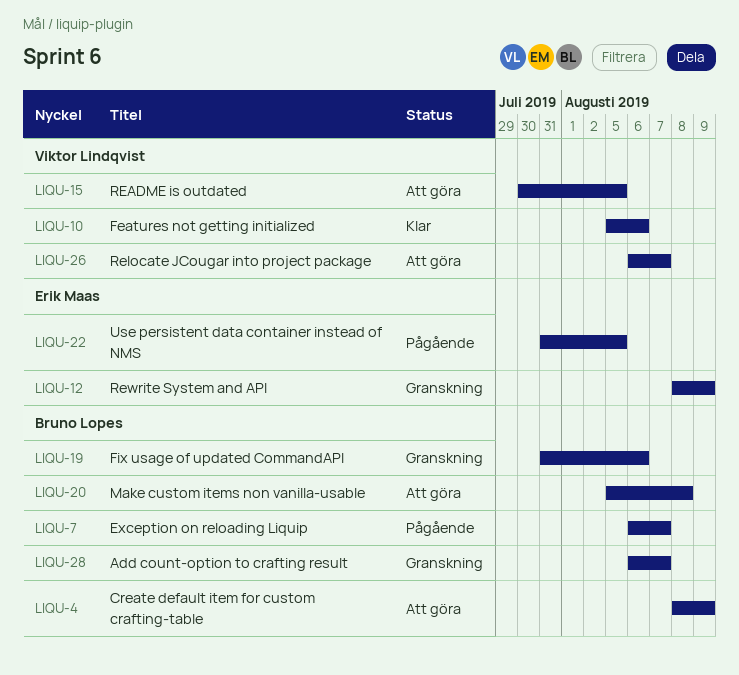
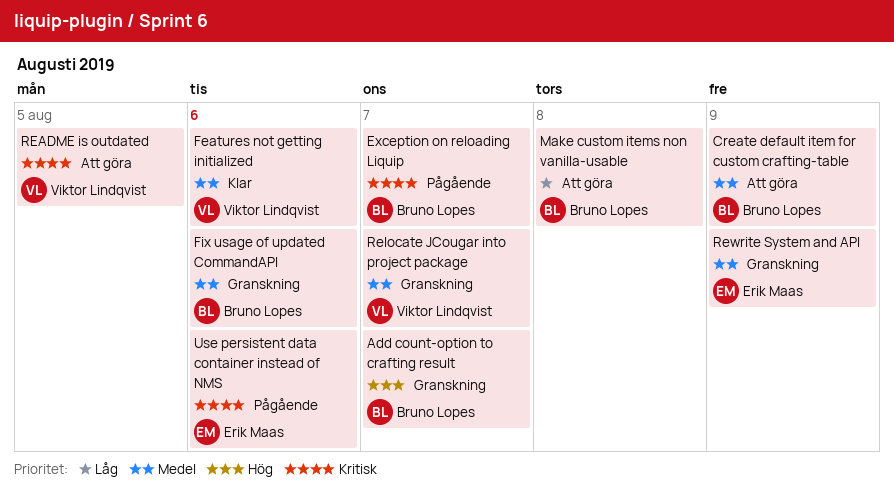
Relocate JCougar into project package, status: Att göra -> Granskning
Use persistent data container instead of NMS, due: Aug 5 -> Aug 6

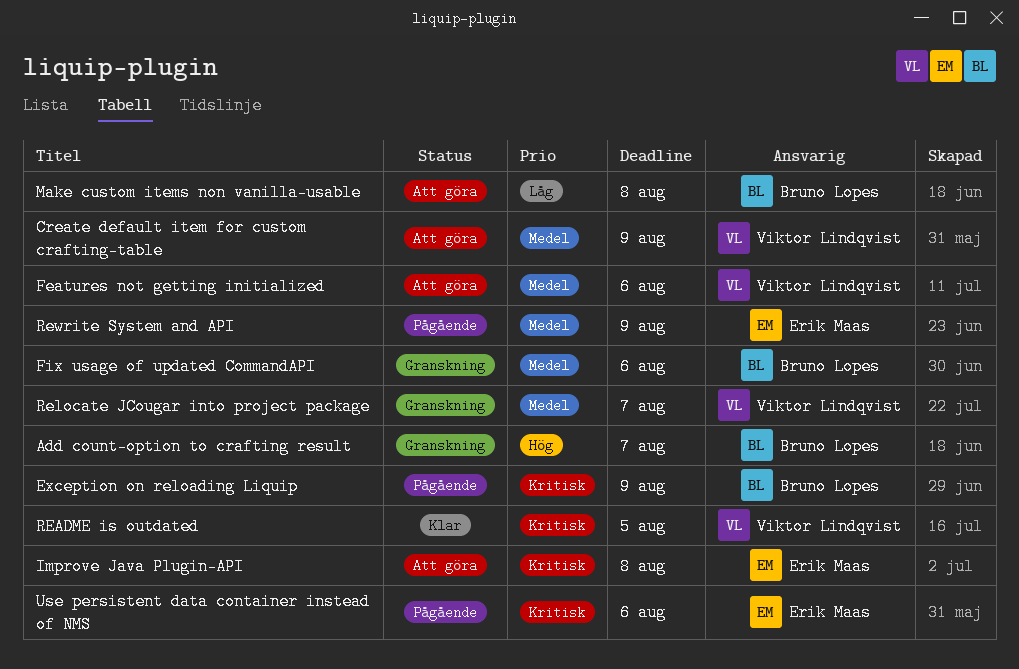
Create default item for custom crafting-table, owner: Bruno Lopes -> Viktor Lindqvist
Exception on reloading Liquip, due: Aug 7 -> Aug 9
Features not getting initialized, status: Klar -> Att göra
Improve Java Plugin-API: none -> present
README is outdated, status: Att göra -> Klar
Rewrite System and API, status: Granskning -> Pågående

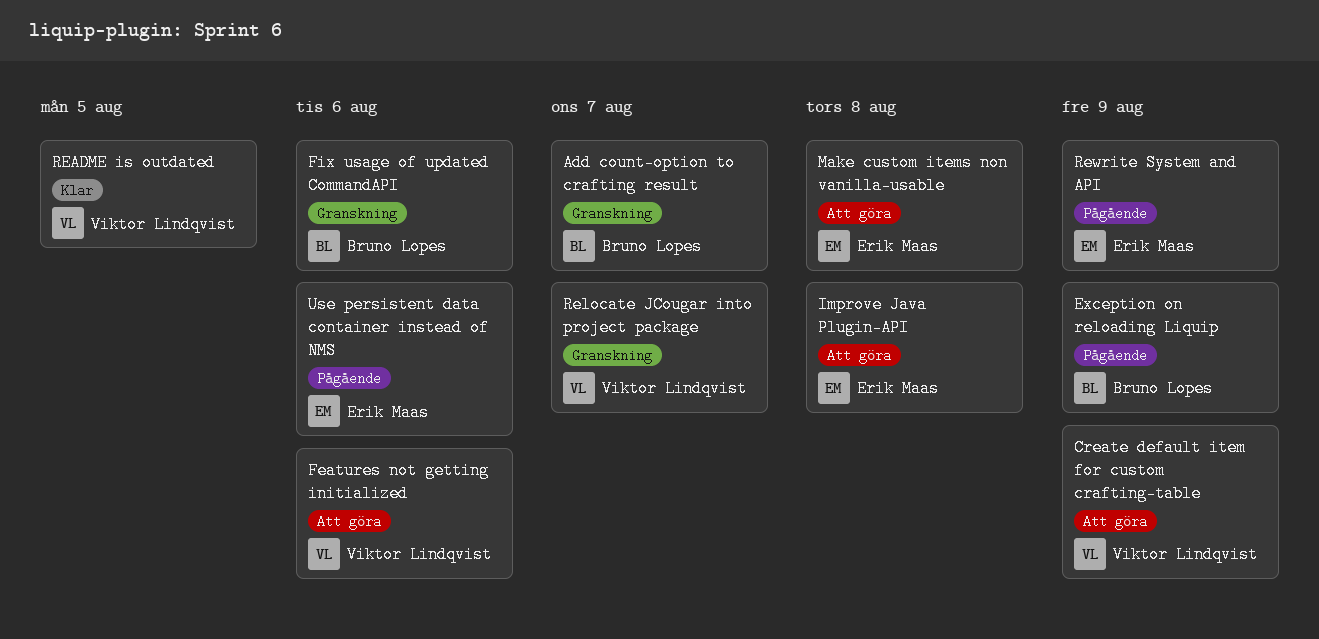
Make custom items non vanilla-usable, owner: Bruno Lopes -> Erik Maas

